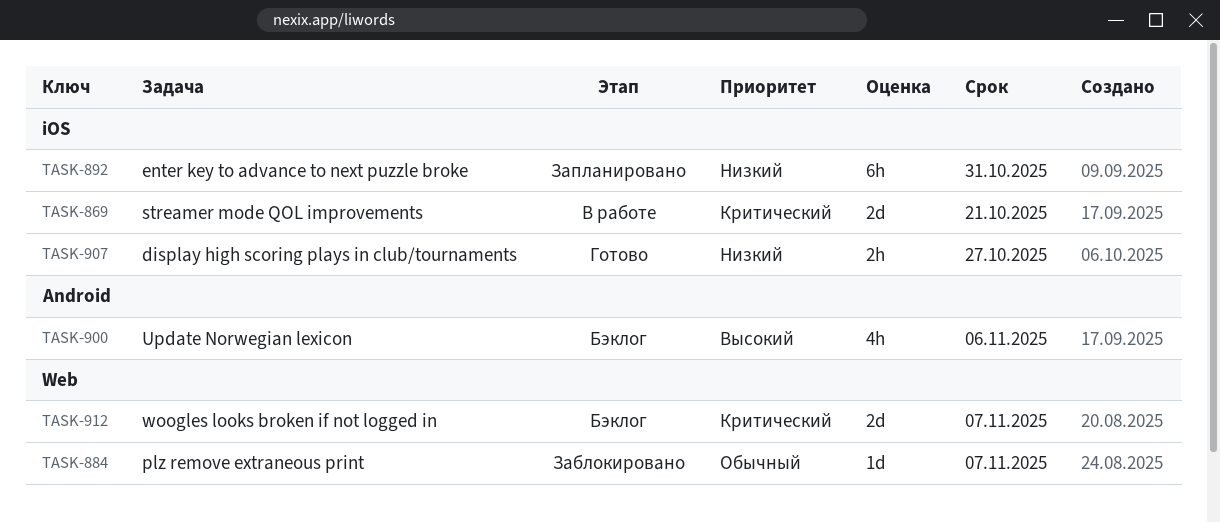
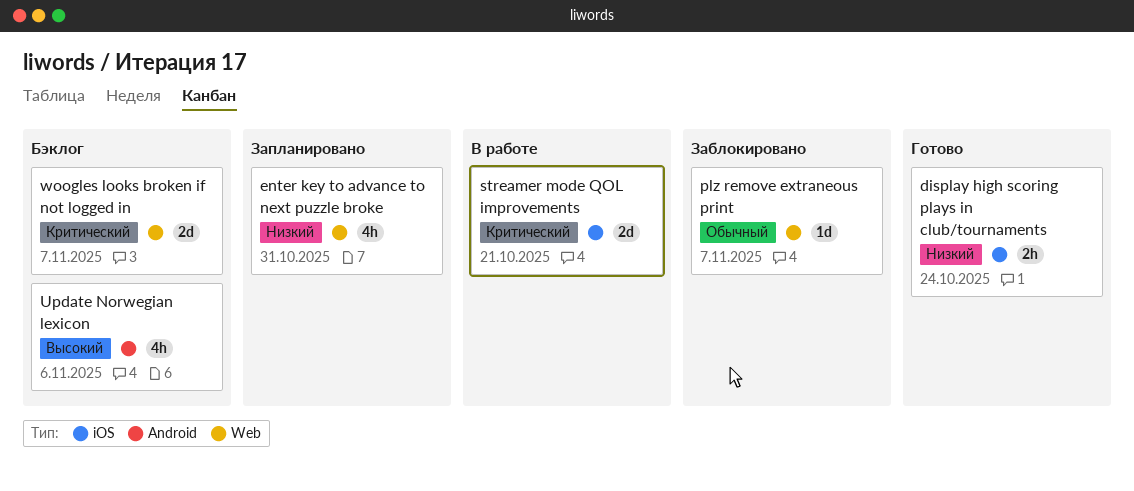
display high scoring plays in club/tournaments, due: Oct 27 -> Oct 24
enter key to advance to next puzzle broke, label: iOS -> Web
enter key to advance to next puzzle broke, estimate: 6h -> 4h

